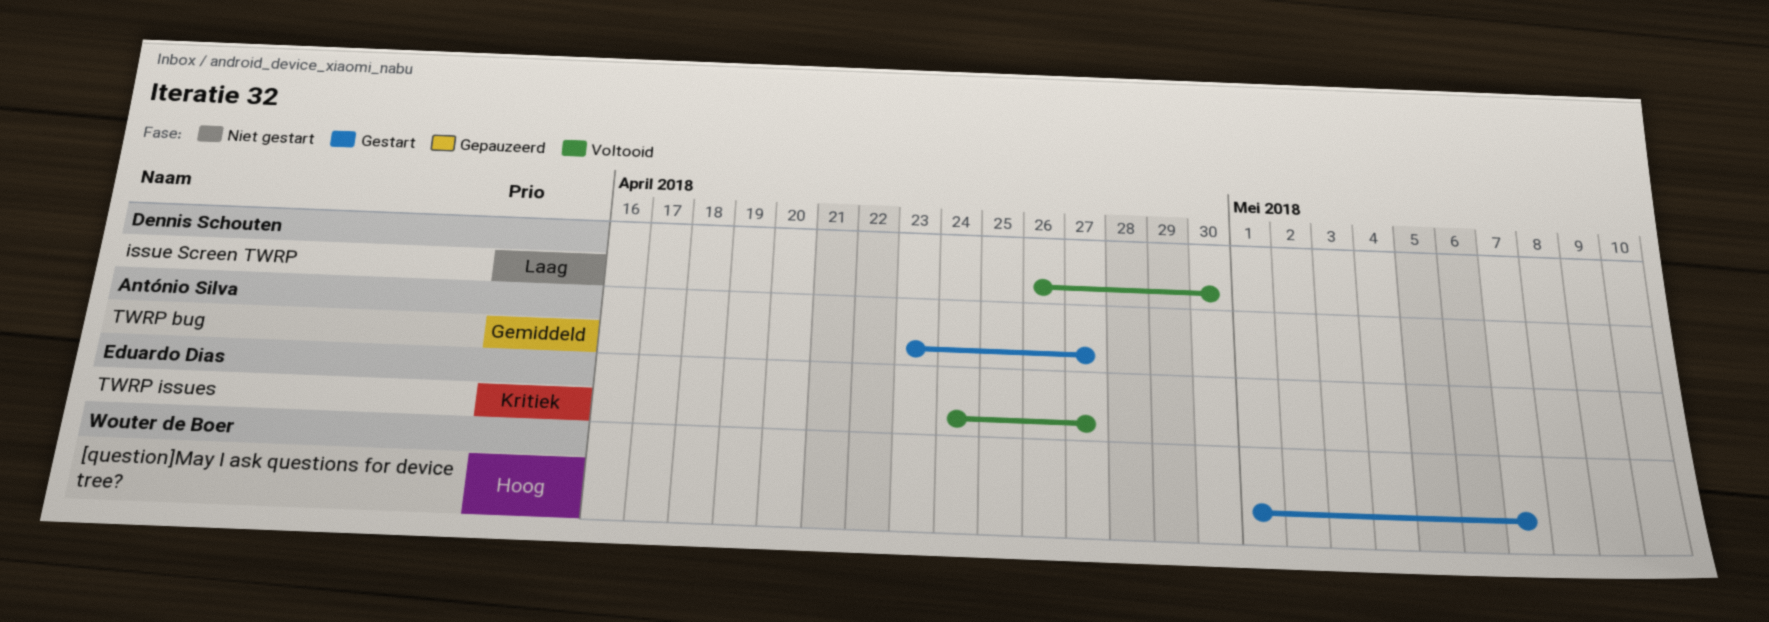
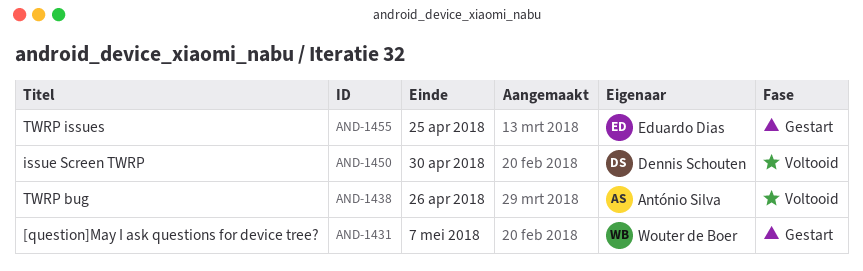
TWRP bug, status: Gestart -> Voltooid
TWRP bug, due: Apr 27 -> Apr 26
TWRP issues, status: Voltooid -> Gestart
TWRP issues, due: Apr 27 -> Apr 25

